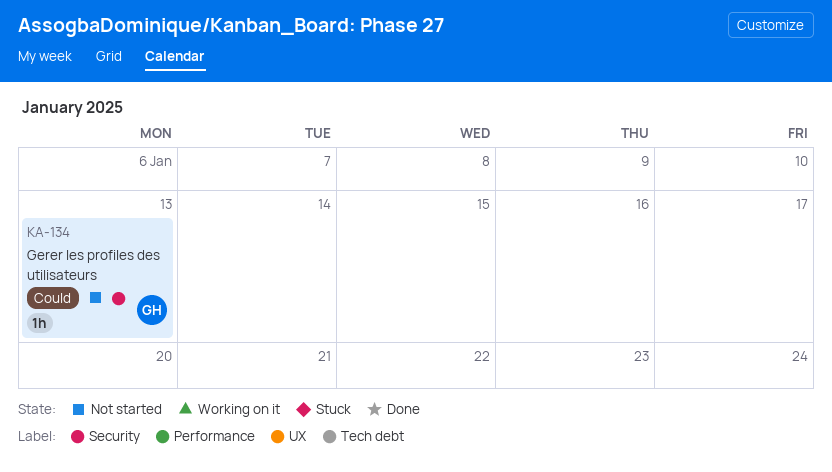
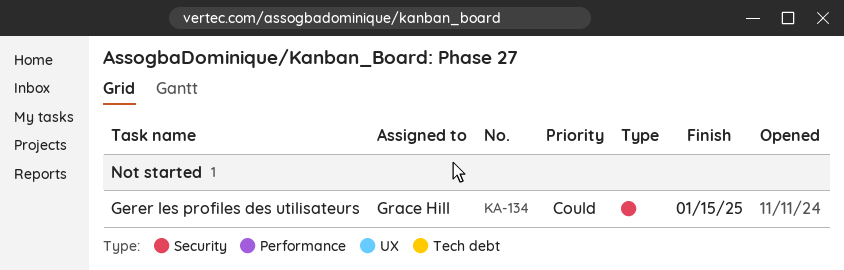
KA-134, due: Jan 13 -> Jan 15

